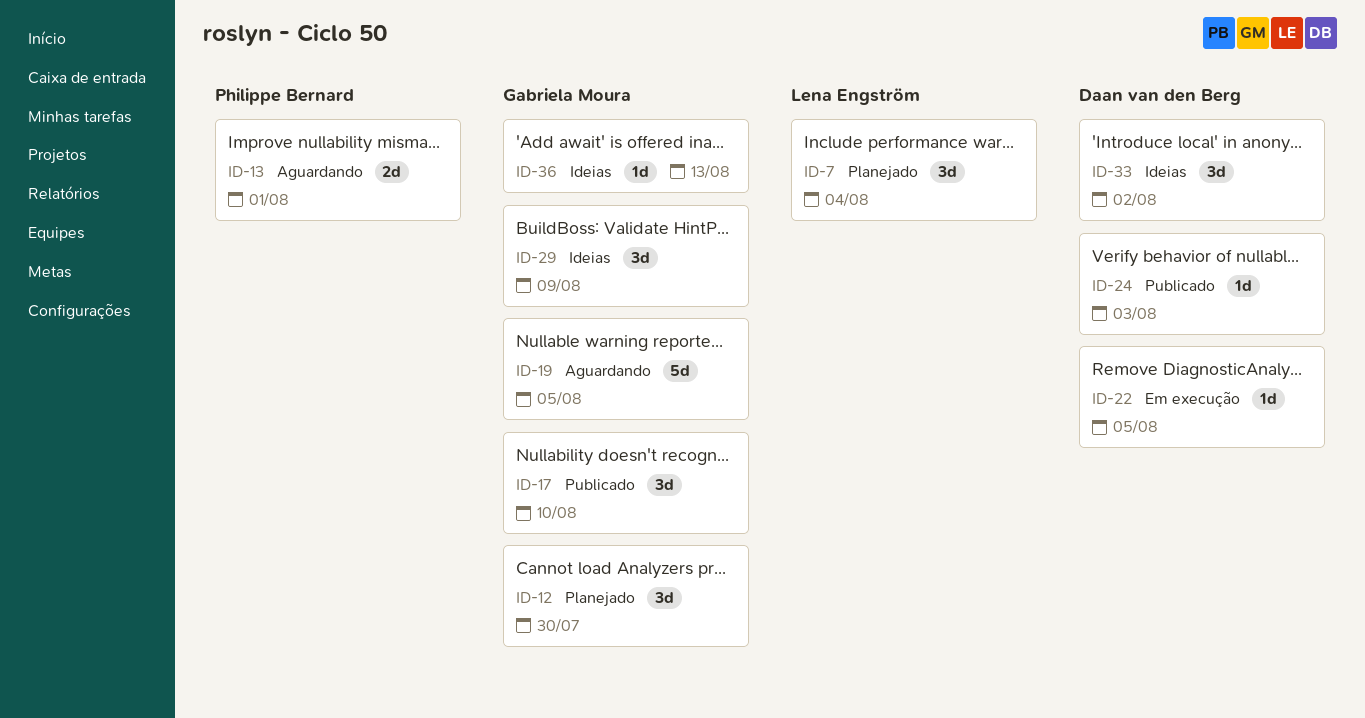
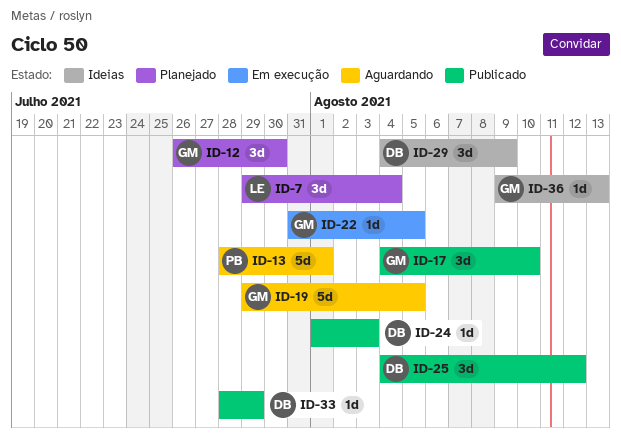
ID-13, estimate: 2d -> 5d
ID-22, owner: Daan van den Berg -> Gabriela Moura
ID-25: none -> present
ID-29, owner: Gabriela Moura -> Daan van den Berg
ID-33, status: Ideias -> Publicado
ID-33, estimate: 3d -> 1d
ID-33, due: Aug 2 -> Jul 29

